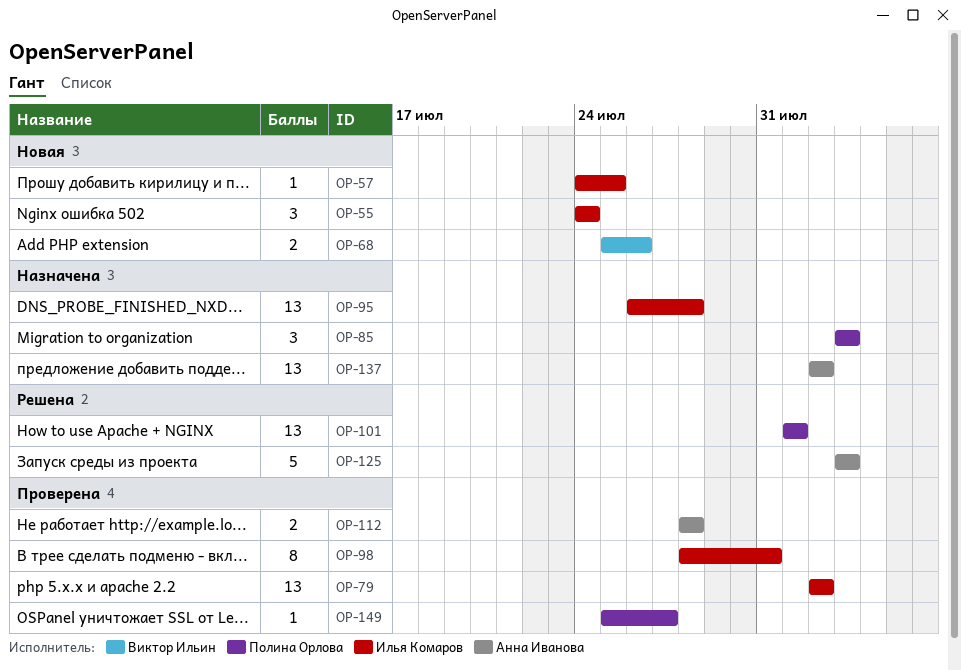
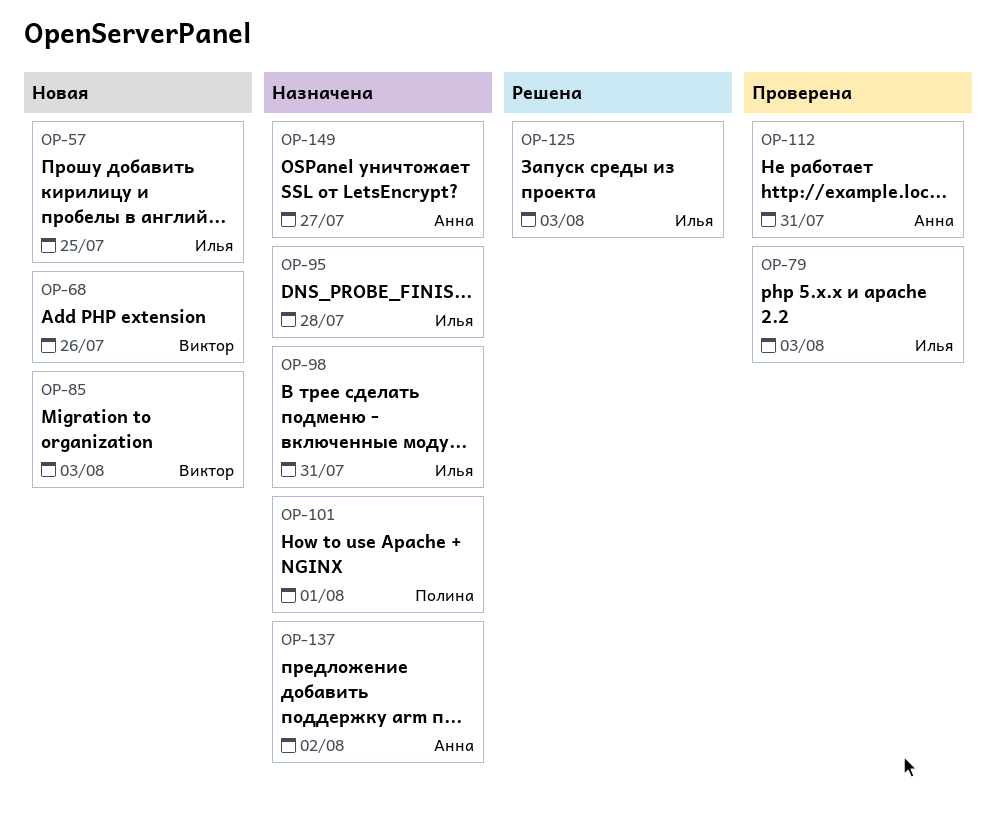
OP-55: present -> none
OP-79, due: Aug 2 -> Aug 3
OP-85, status: Назначена -> Новая
OP-85, owner: Полина Орлова -> Виктор Ильин
OP-98, status: Проверена -> Назначена
OP-101, status: Решена -> Назначена
OP-112, due: Jul 28 -> Jul 31
OP-125, owner: Анна Иванова -> Илья Комаров
OP-149, status: Проверена -> Назначена
OP-149, owner: Полина Орлова -> Анна Иванова

